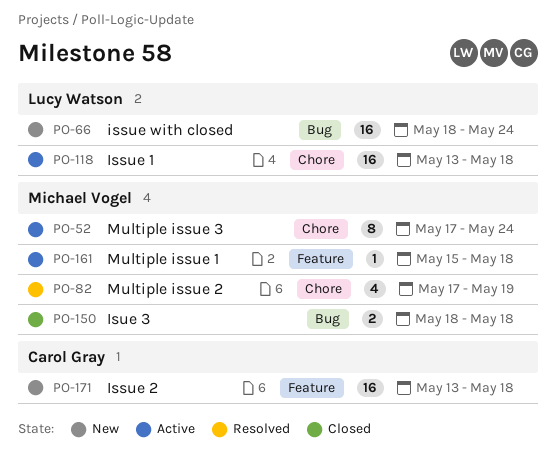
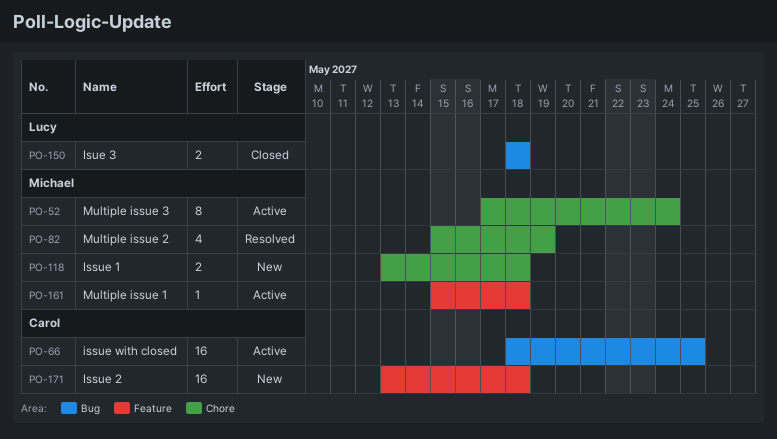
PO-66, status: New -> Active
PO-66, owner: Lucy Watson -> Carol Gray
PO-66, due: May 24 -> May 25
PO-82, start: May 17 -> May 15
PO-118, status: Active -> New
PO-118, owner: Lucy Watson -> Michael Vogel
PO-118, estimate: 16 -> 2
PO-150, owner: Michael Vogel -> Lucy Watson

